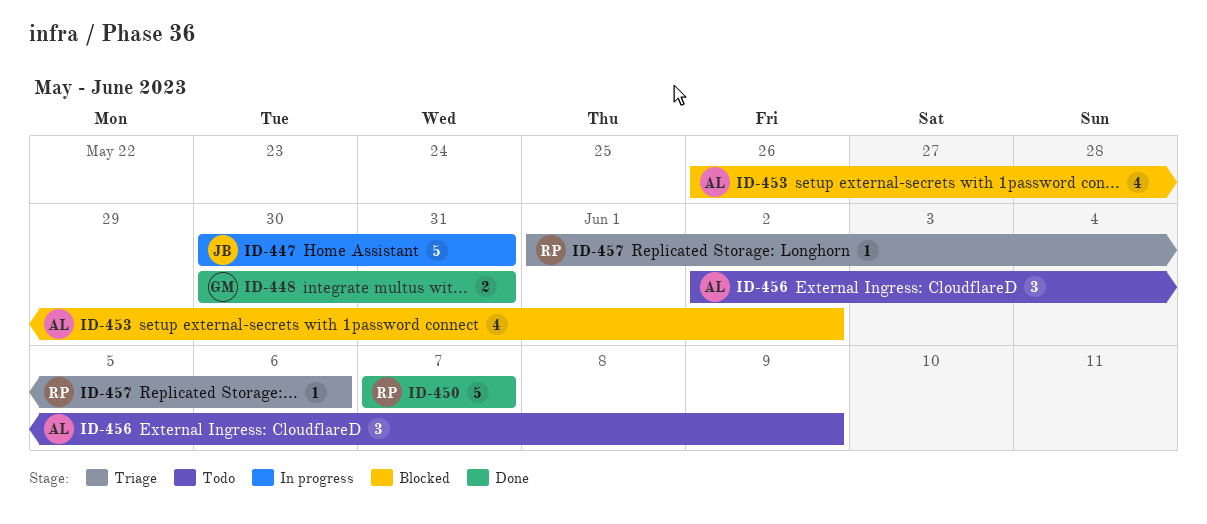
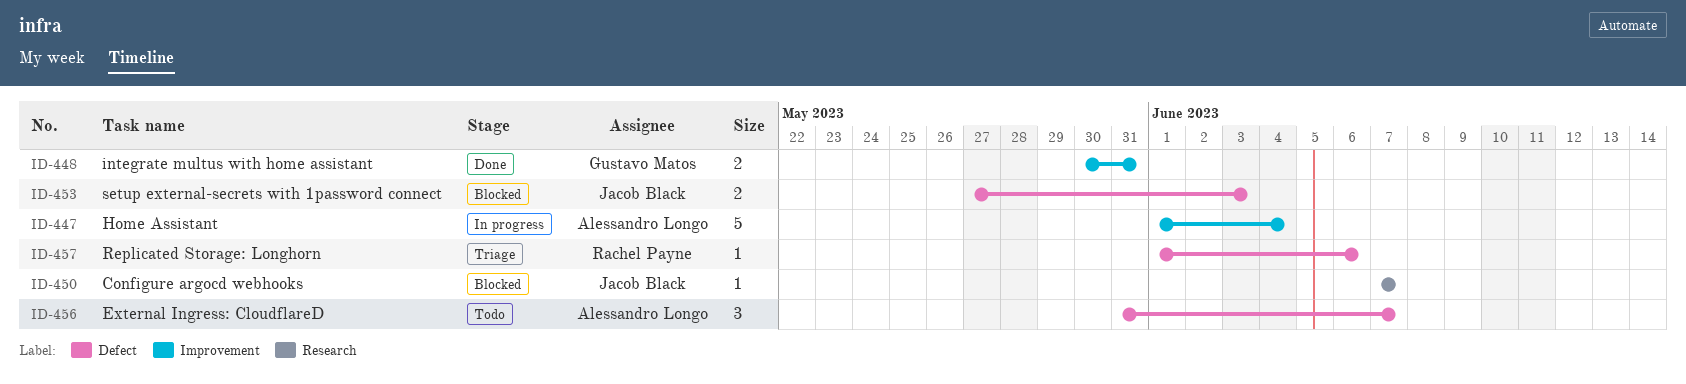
ID-447, owner: Jacob Black -> Alessandro Longo
ID-447, start: May 30 -> Jun 1
ID-447, due: May 31 -> Jun 4
ID-450, status: Done -> Blocked
ID-450, owner: Rachel Payne -> Jacob Black
ID-450, estimate: 5 -> 1
ID-453, owner: Alessandro Longo -> Jacob Black
ID-453, estimate: 4 -> 2
ID-453, start: May 26 -> May 27
ID-453, due: Jun 2 -> Jun 3
ID-456, start: Jun 2 -> May 31
ID-456, due: Jun 9 -> Jun 7

